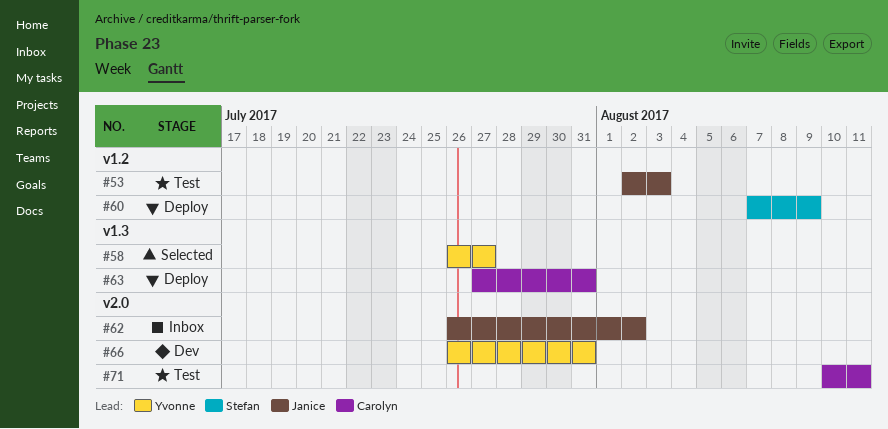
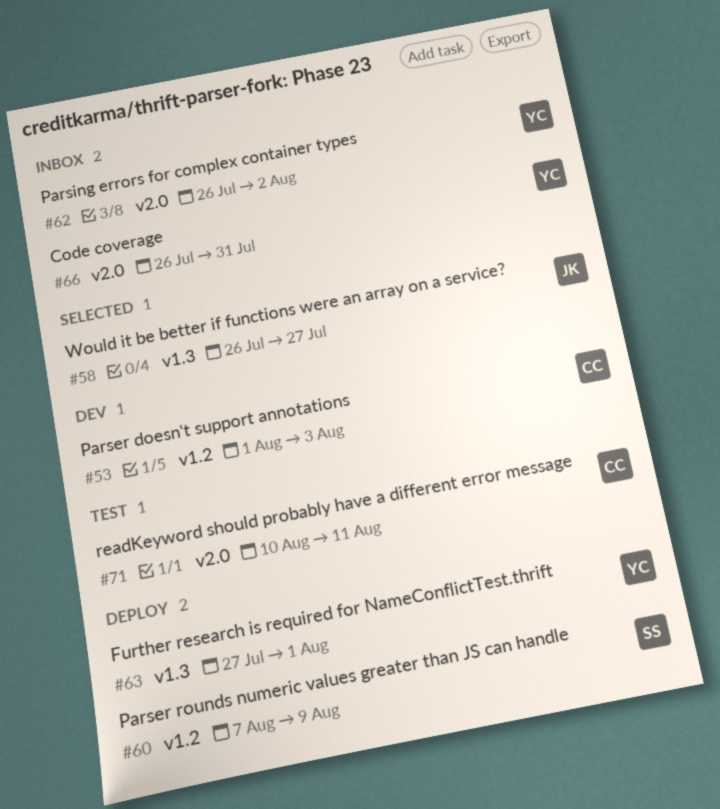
#53, status: Test -> Dev
#53, owner: Janice -> Carolyn
#53, start: Aug 2 -> Aug 1
#58, owner: Yvonne -> Janice
#62, owner: Janice -> Yvonne
#63, owner: Carolyn -> Yvonne
#63, due: Jul 31 -> Aug 1
#66, status: Dev -> Inbox

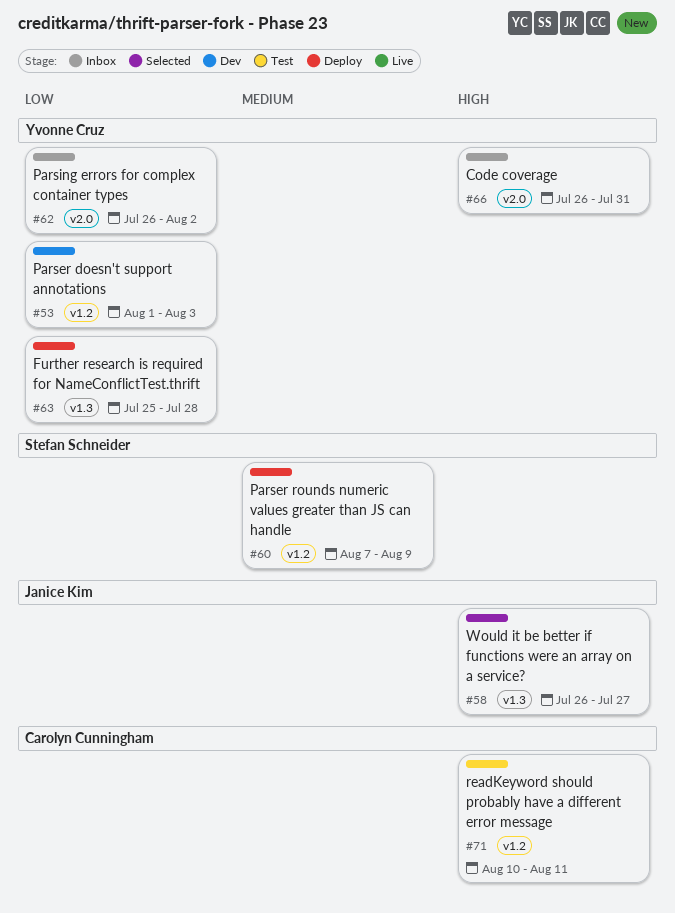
#53, owner: Carolyn Cunningham -> Yvonne Cruz
#63, start: Jul 27 -> Jul 25
#63, due: Aug 1 -> Jul 28
#71, label: v2.0 -> v1.2

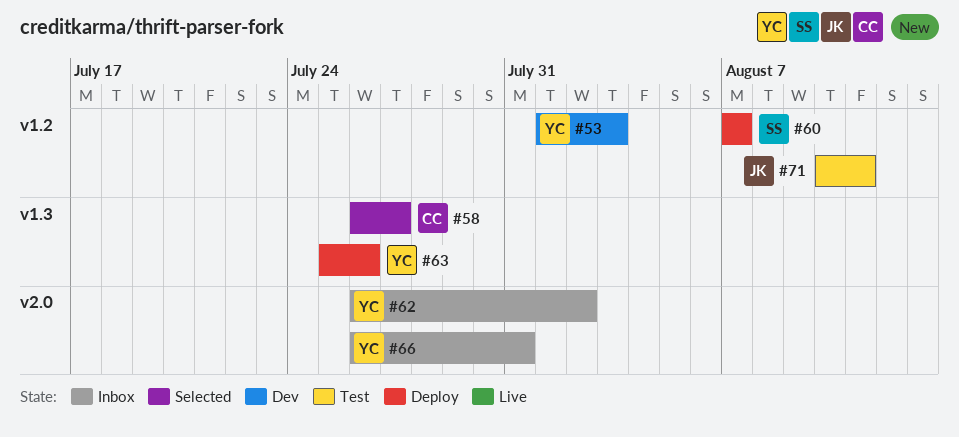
#58, owner: Janice Kim -> Carolyn Cunningham
#60, due: Aug 9 -> Aug 7
#63, due: Jul 28 -> Jul 26
#71, owner: Carolyn Cunningham -> Janice Kim

